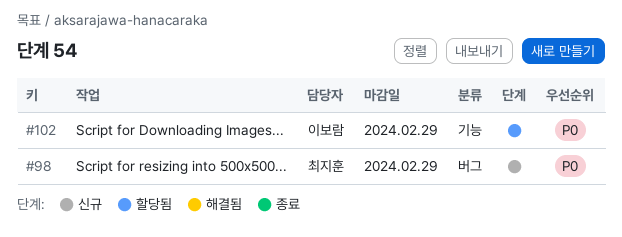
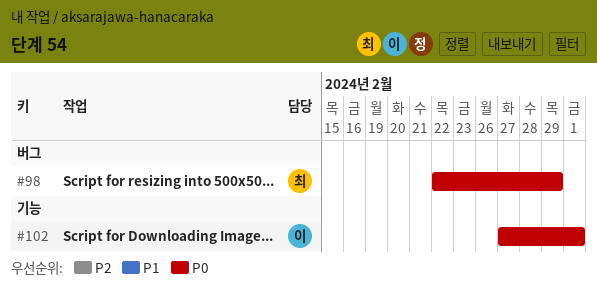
#102, due: Feb 29 -> Mar 1

